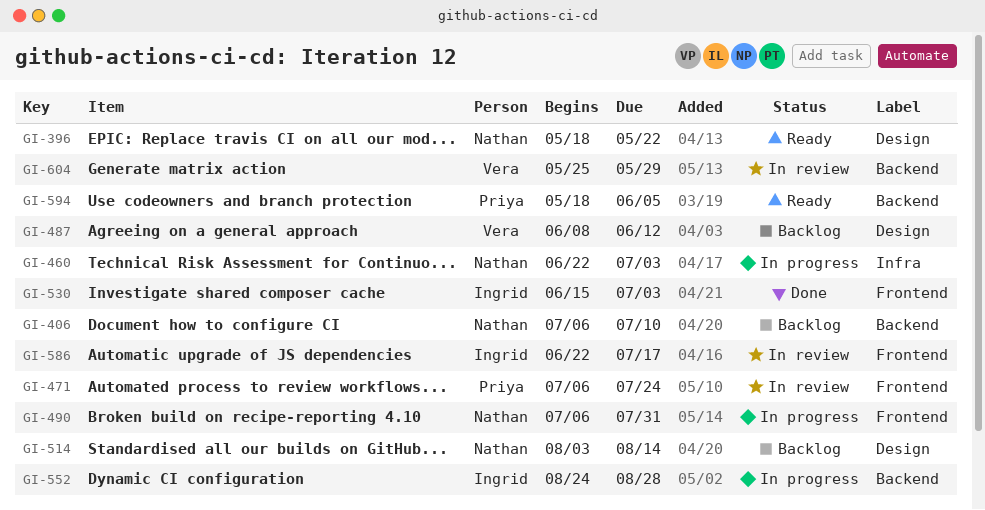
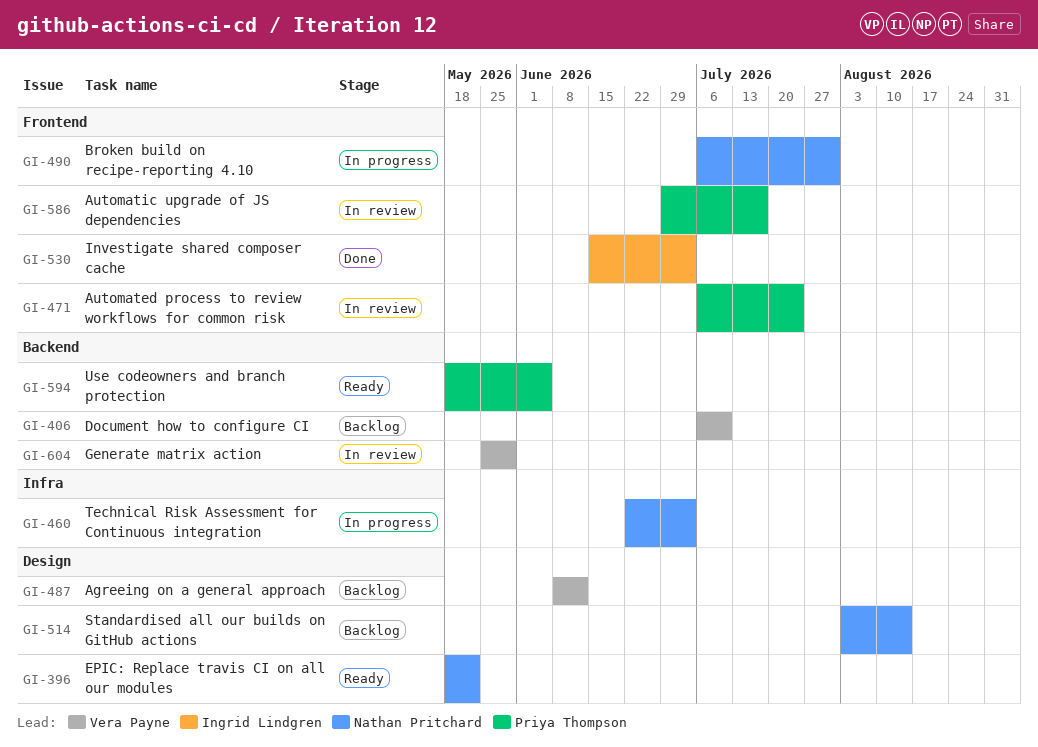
GI-406, owner: Nathan Pritchard -> Vera Payne
GI-552: present -> none
GI-586, owner: Ingrid Lindgren -> Priya Thompson
GI-586, start: Jun 22 -> Jun 29

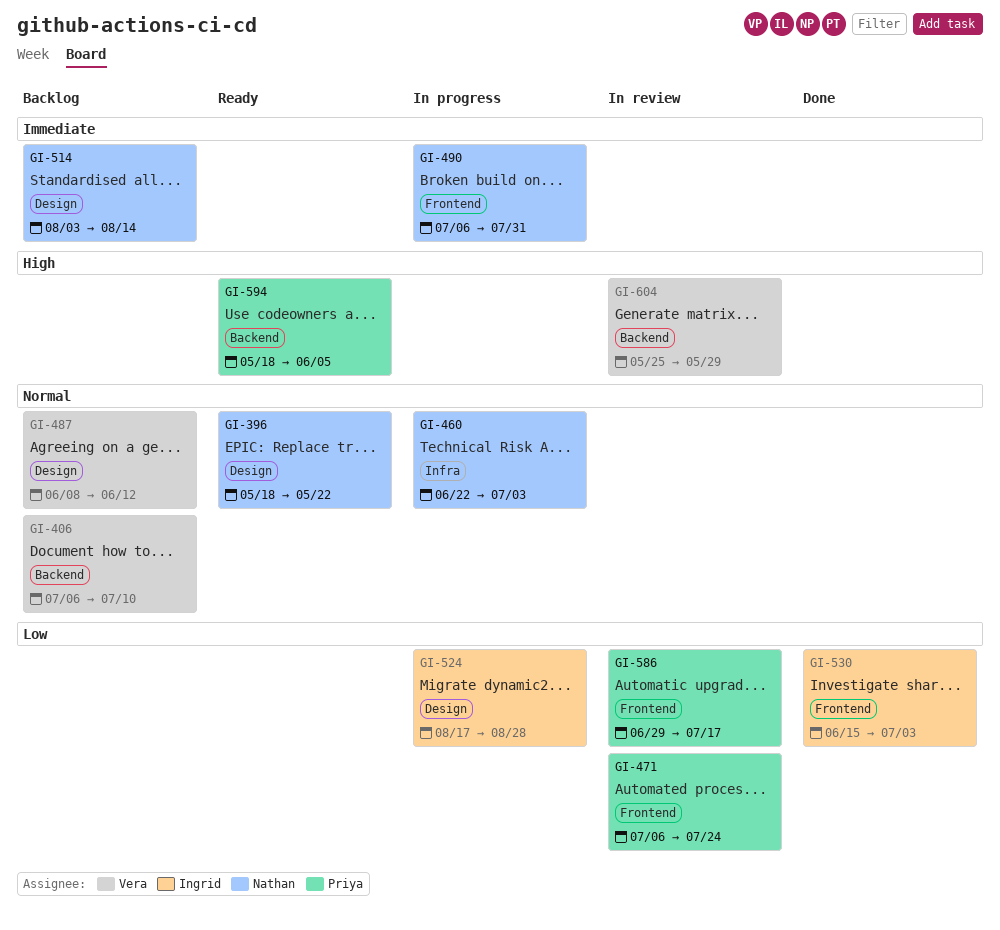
GI-524: none -> present

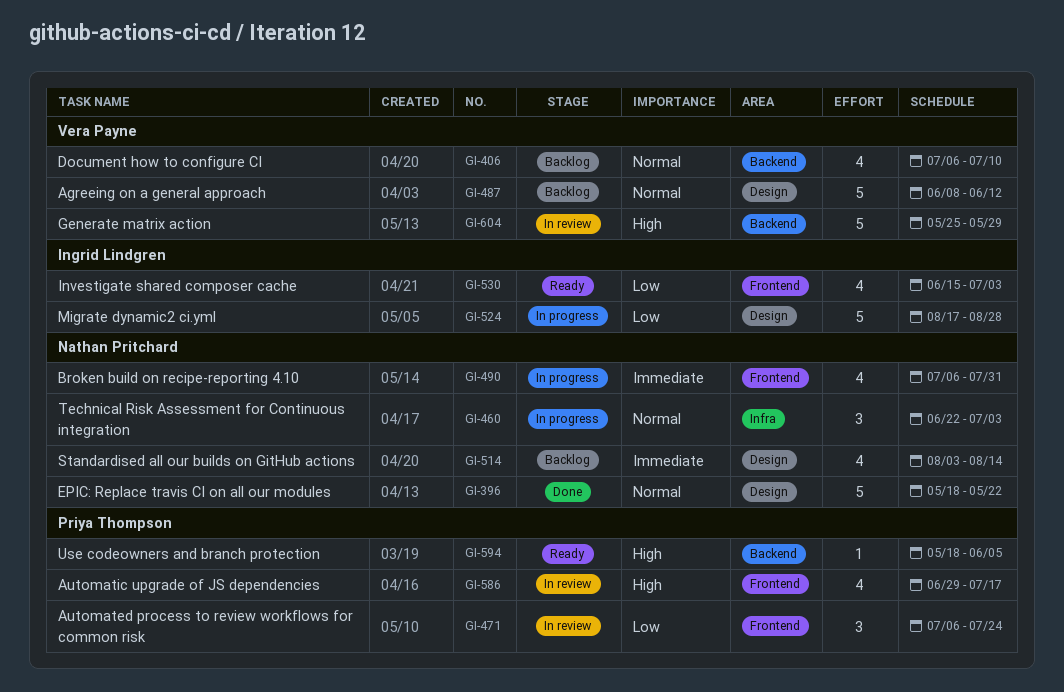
GI-396, status: Ready -> Done
GI-530, status: Done -> Ready
GI-586, priority: Low -> High

